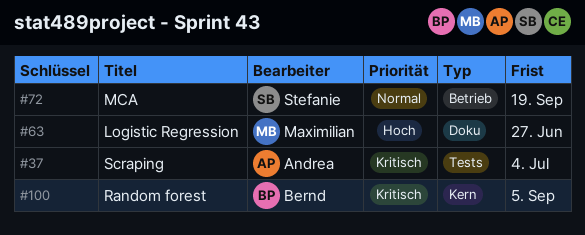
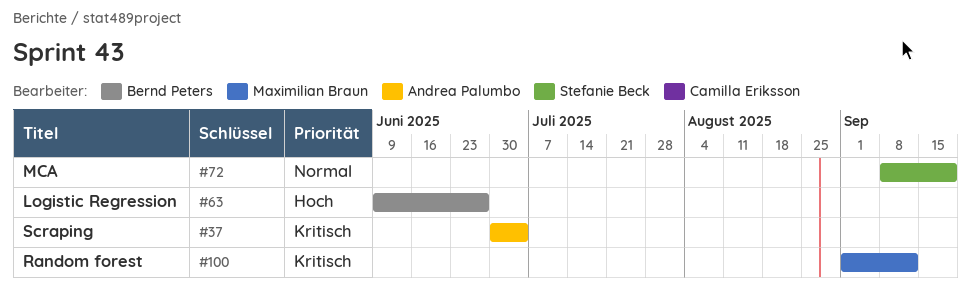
#63, owner: Maximilian Braun -> Bernd Peters
#100, owner: Bernd Peters -> Maximilian Braun
#100, due: Sep 5 -> Sep 12

